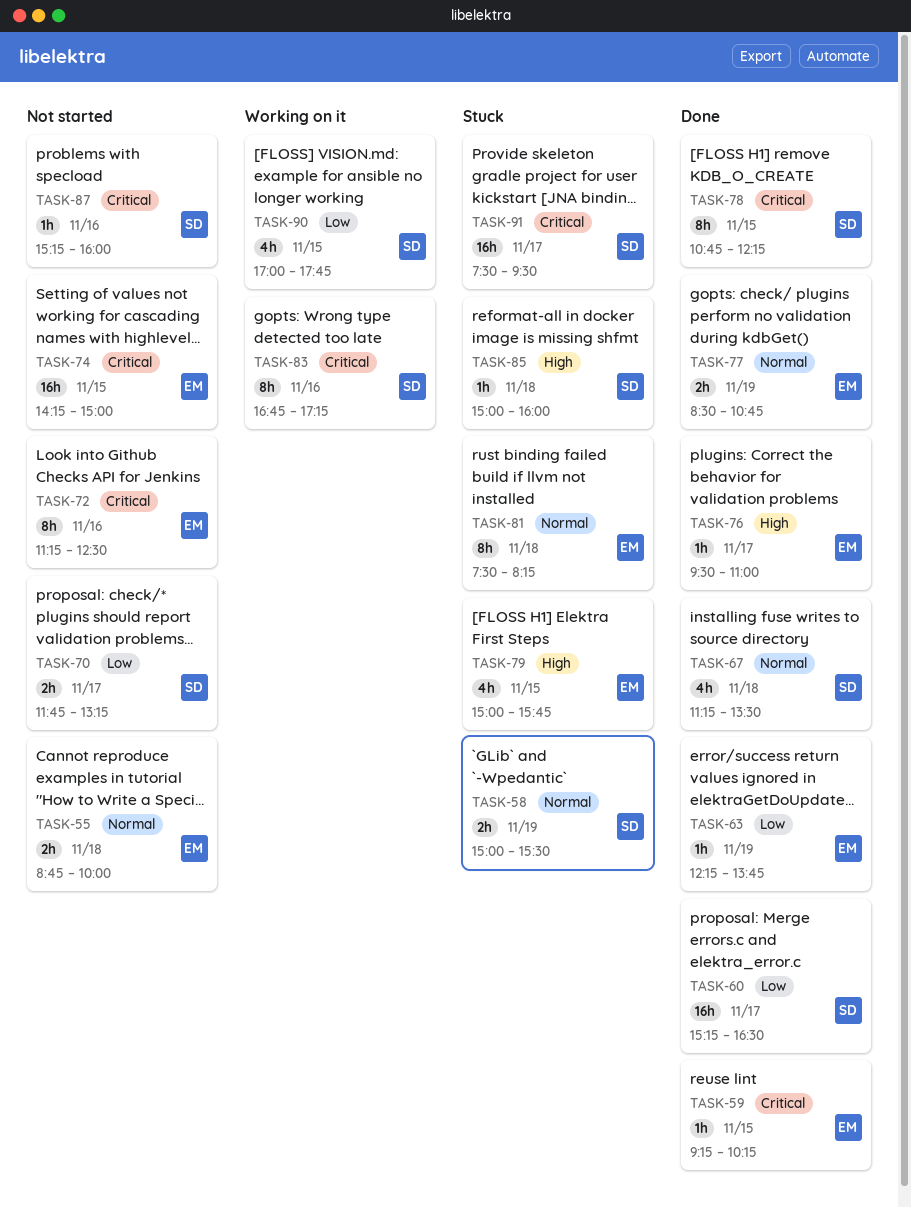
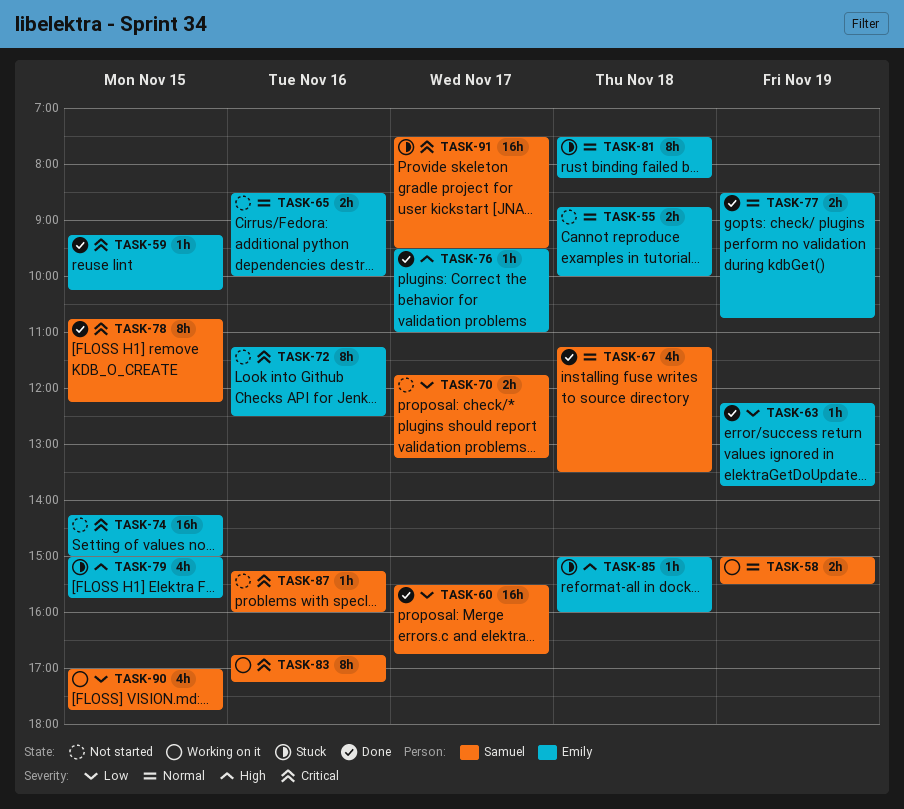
TASK-58, status: Stuck -> Working on it
TASK-60, begins: 15:15 -> 15:30
TASK-60, ends: 16:30 -> 16:45
TASK-65: none -> present
TASK-85, owner: Samuel -> Emily

